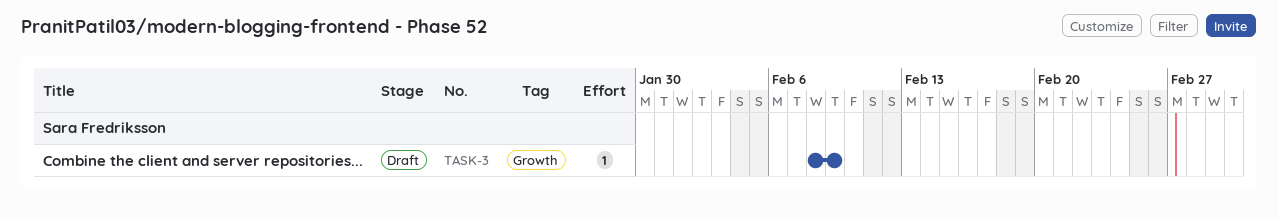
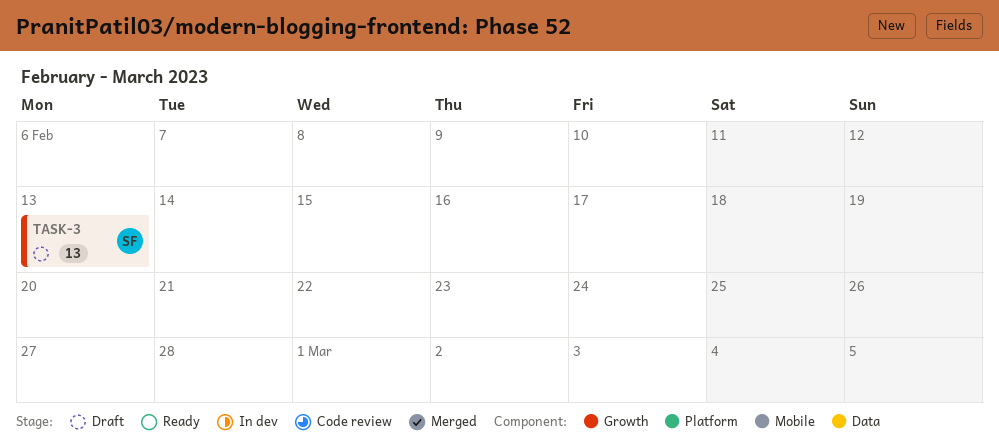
TASK-3, estimate: 1 -> 13
TASK-3, due: Feb 9 -> Feb 13

